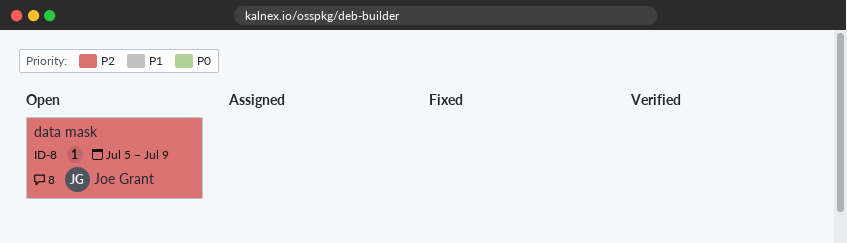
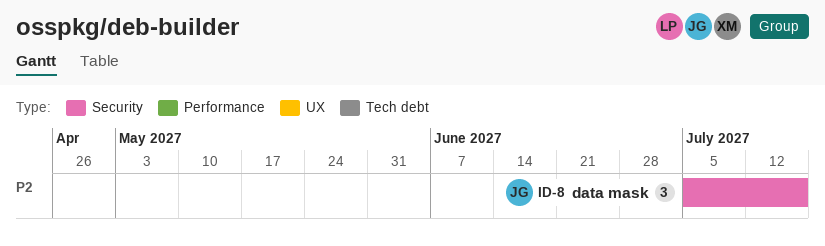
ID-8, estimate: 1 -> 3
ID-8, due: Jul 9 -> Jul 16

